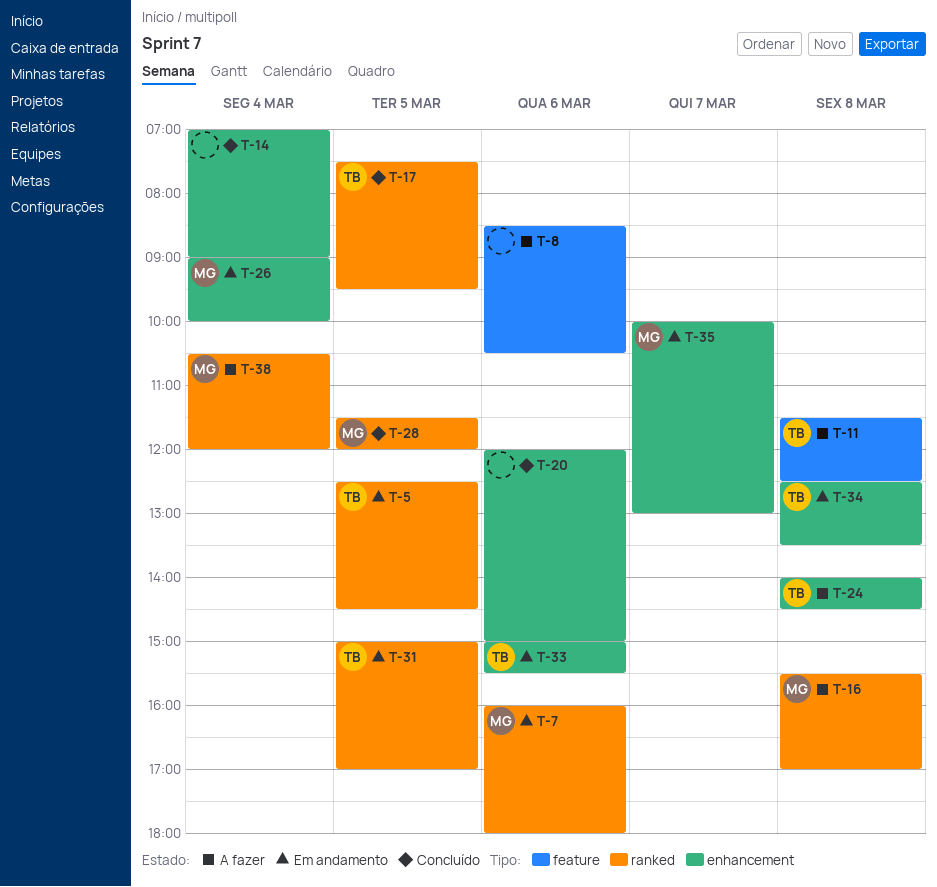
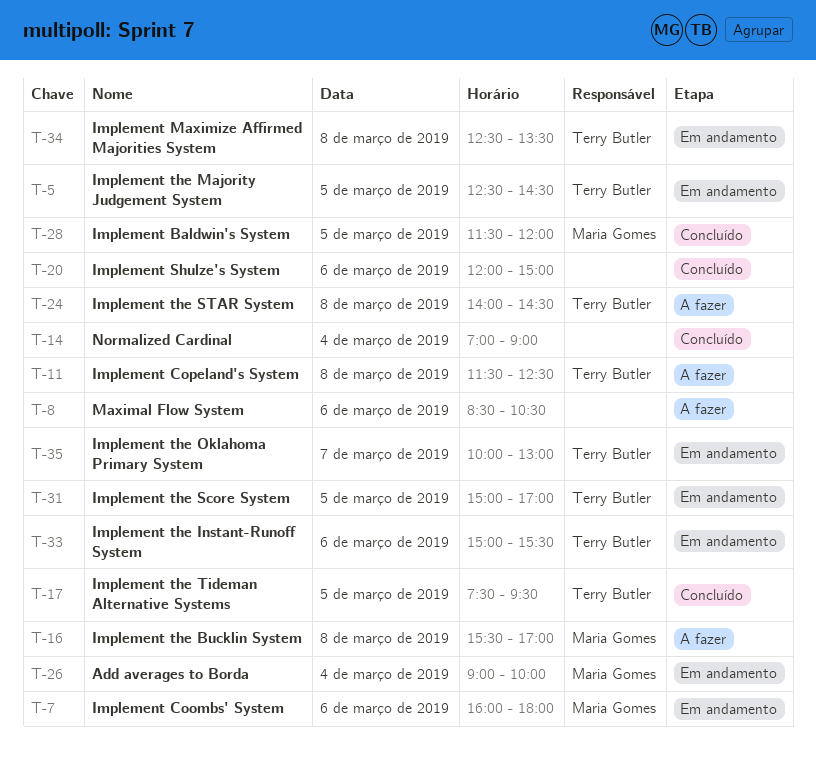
T-35, owner: Maria Gomes -> Terry Butler
T-38: present -> none

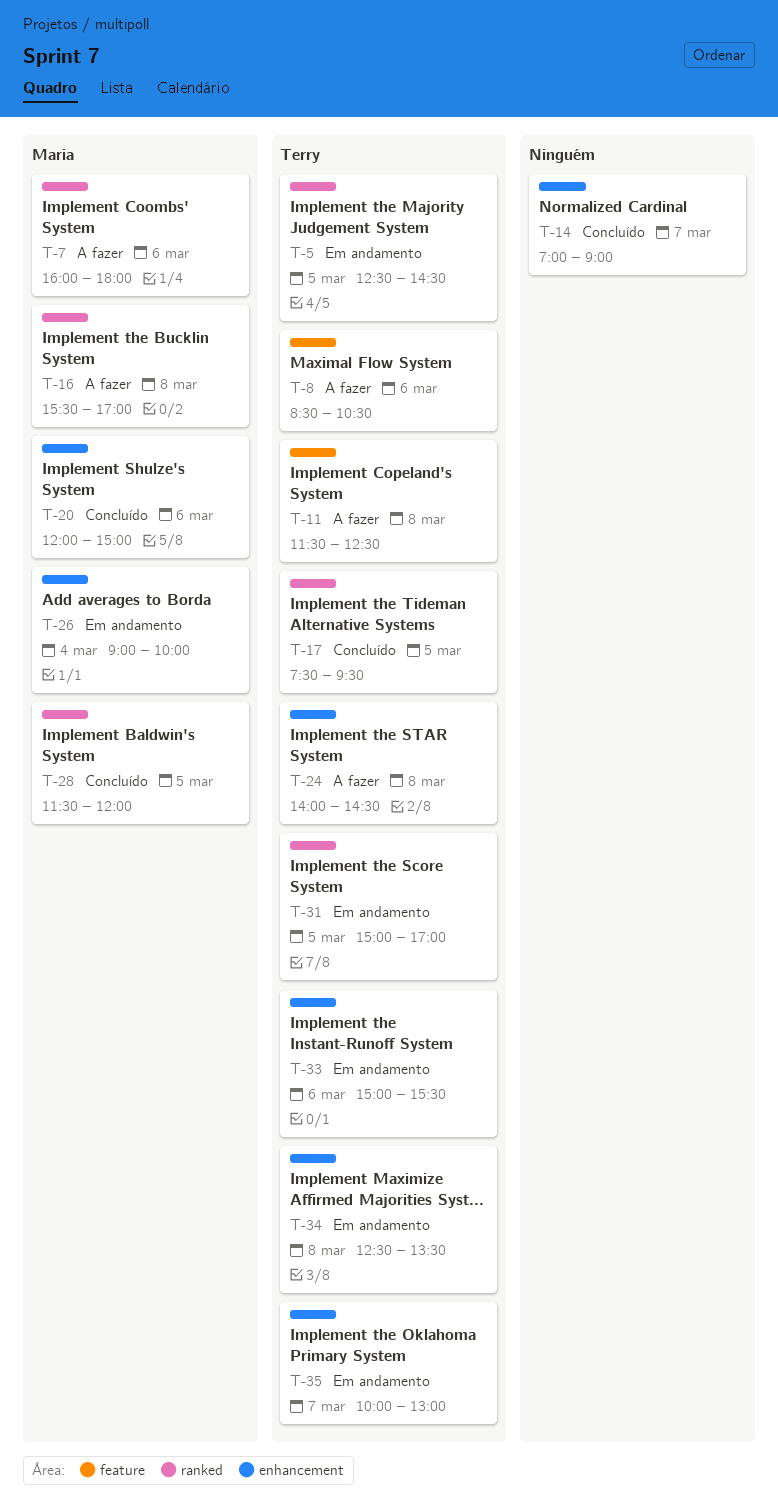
T-7, status: Em andamento -> A fazer
T-8, owner: none -> Terry Butler
T-14, day: Mar 4 -> Mar 7
T-20, owner: none -> Maria Gomes

